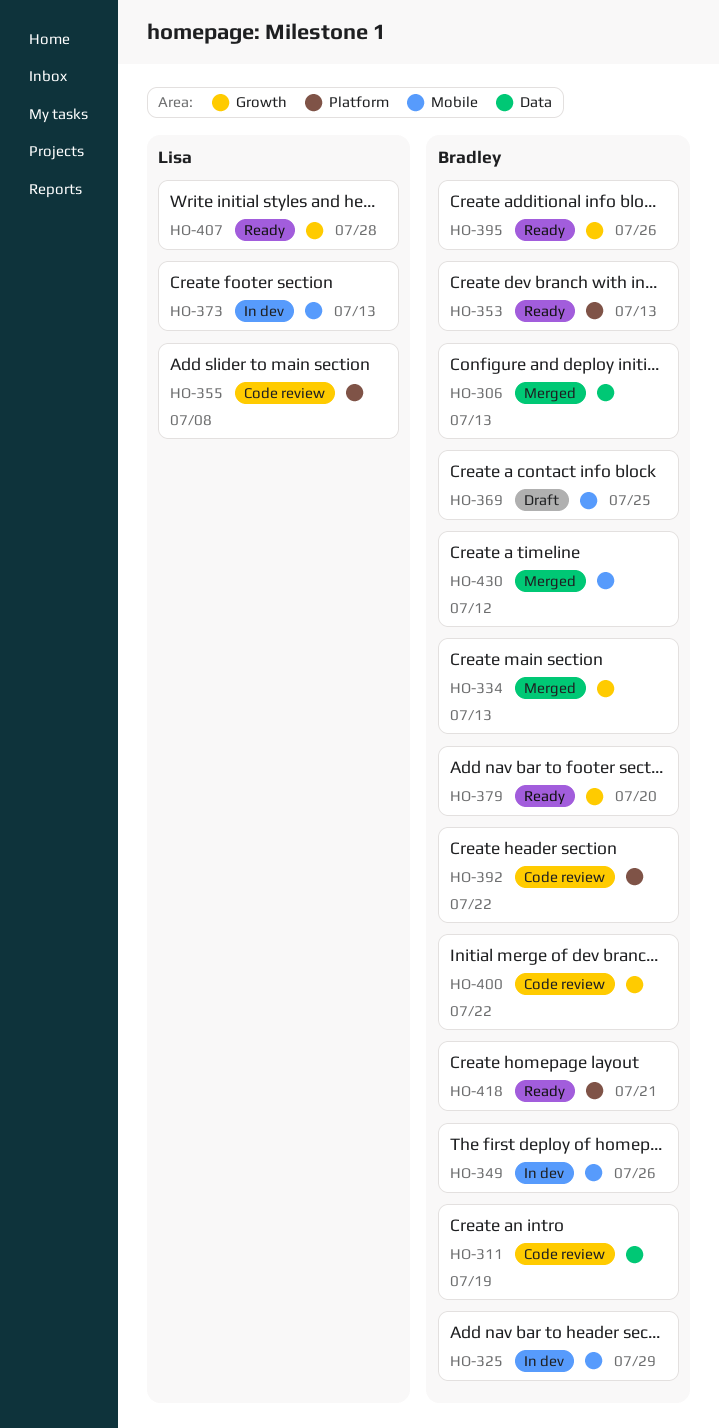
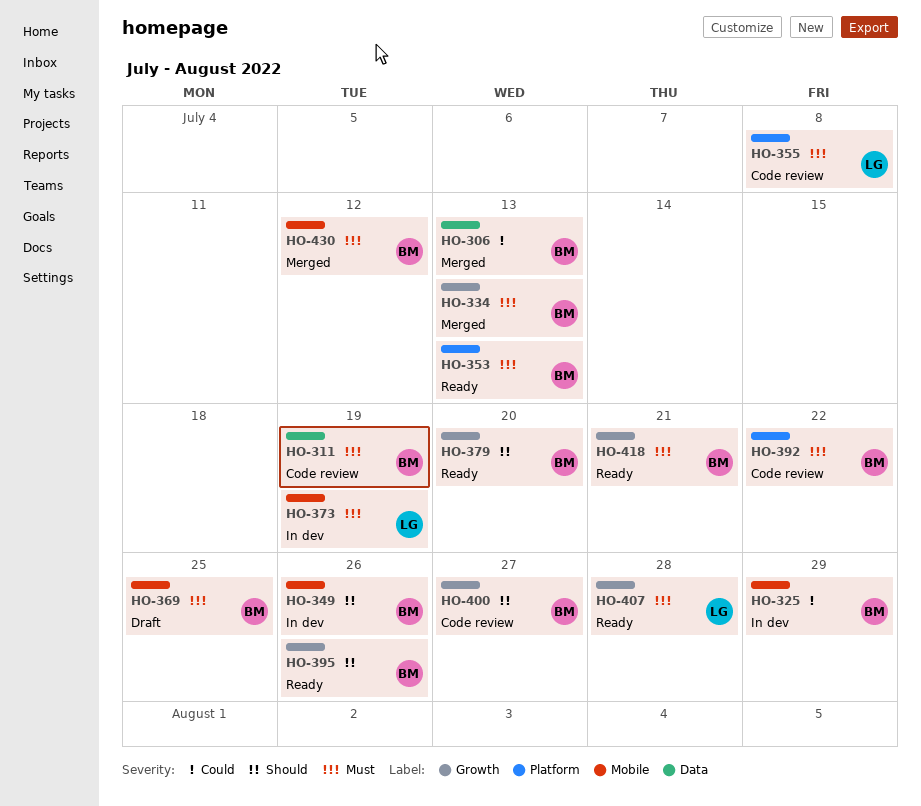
HO-373, due: Jul 13 -> Jul 19
HO-400, due: Jul 22 -> Jul 27
HO-418, label: Platform -> Growth

